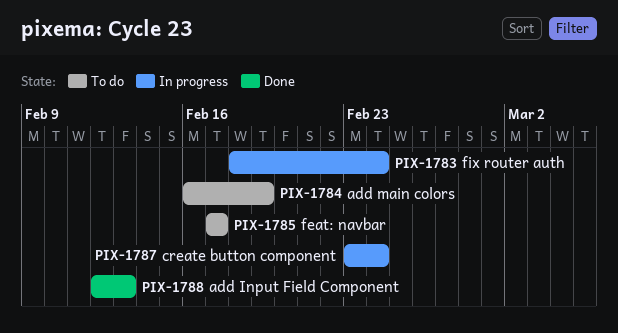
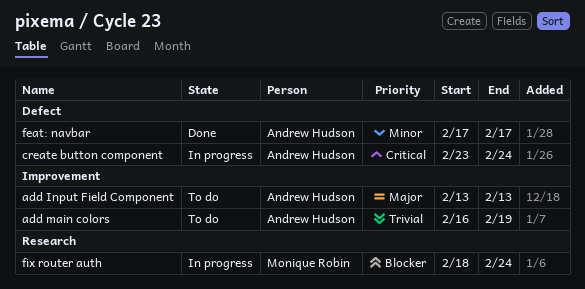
add Input Field Component, status: Done -> To do
add Input Field Component, start: Feb 12 -> Feb 13
feat: navbar, status: To do -> Done

